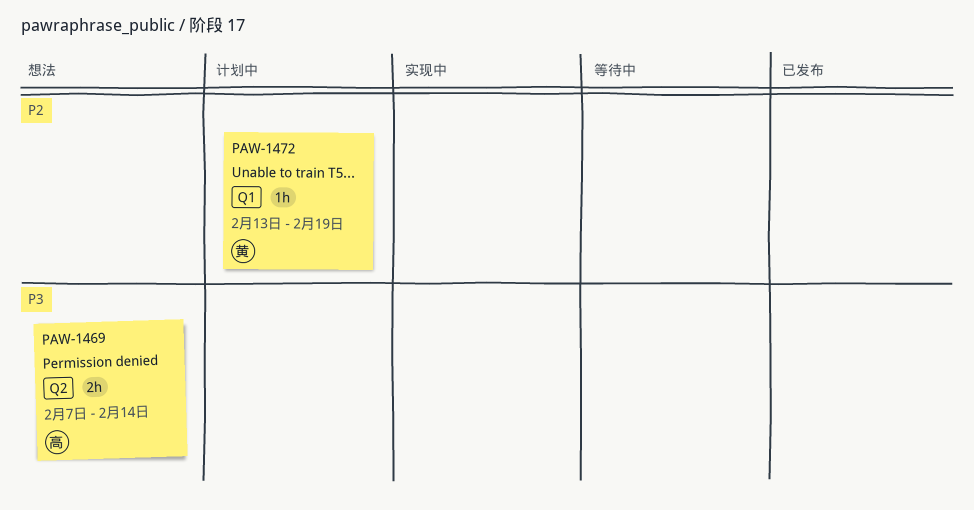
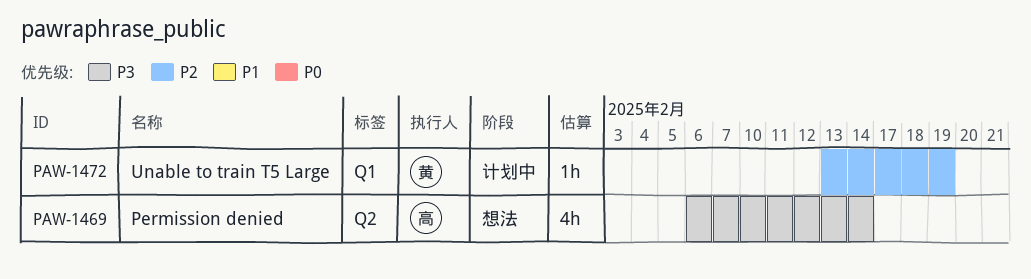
PAW-1469, estimate: 2h -> 4h
PAW-1469, start: Feb 7 -> Feb 6

